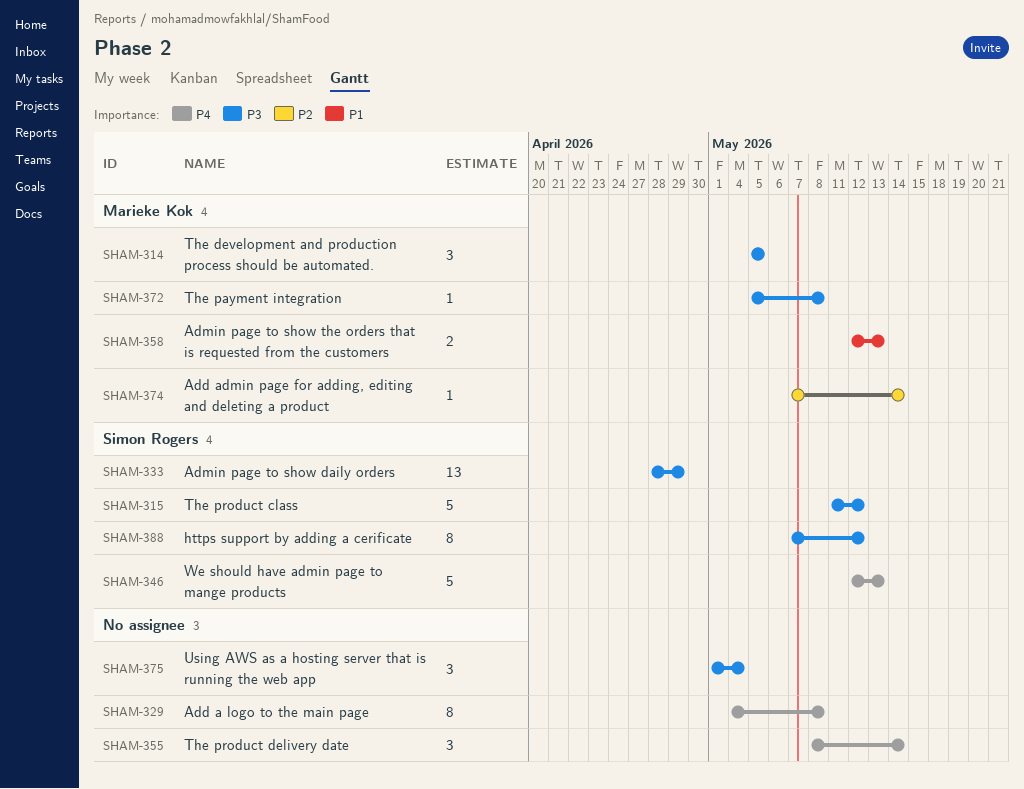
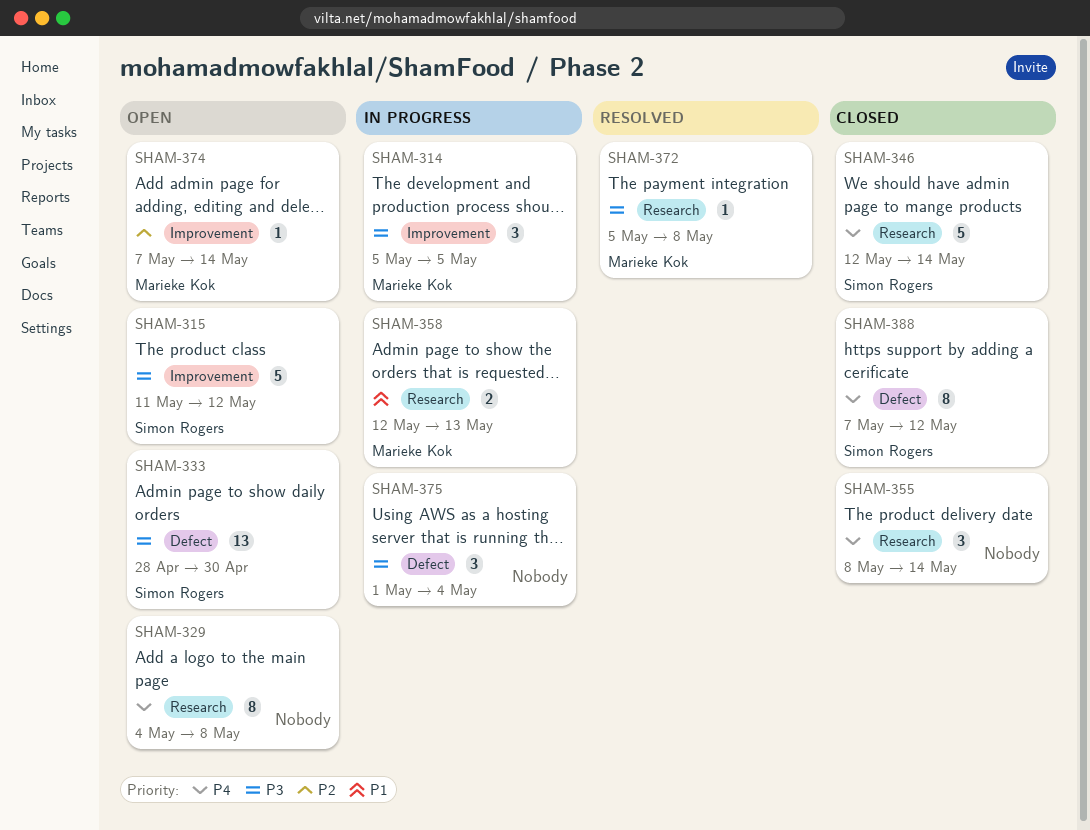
SHAM-333, due: Apr 29 -> Apr 30
SHAM-346, due: May 13 -> May 14
SHAM-388, priority: P3 -> P4

